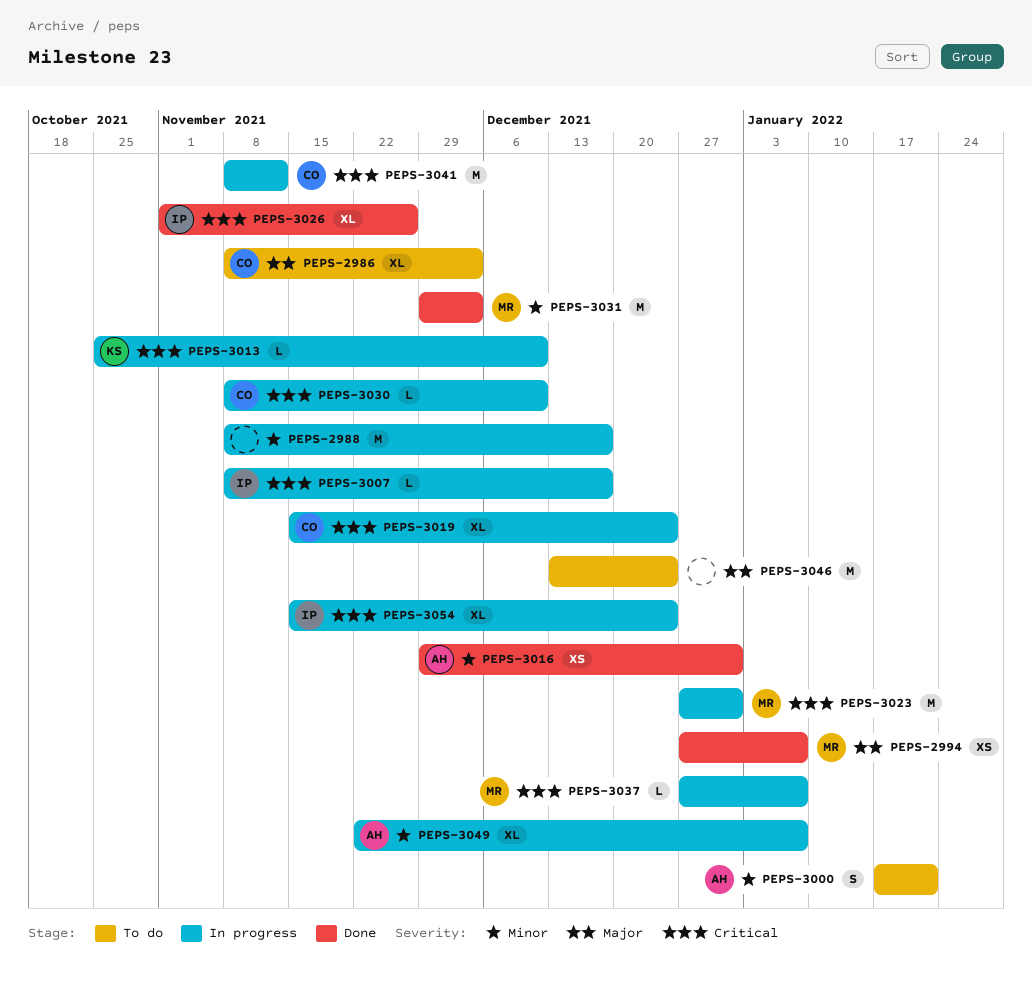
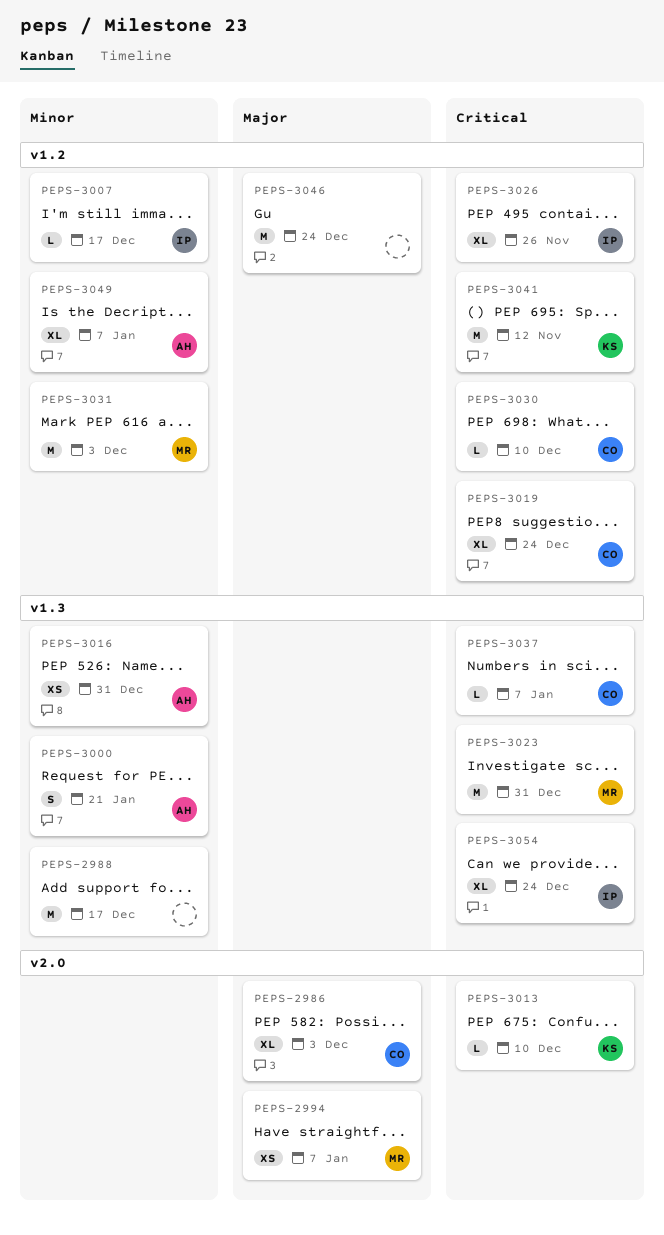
PEPS-3007, priority: Critical -> Minor
PEPS-3037, owner: MR -> CO
PEPS-3041, owner: CO -> KS

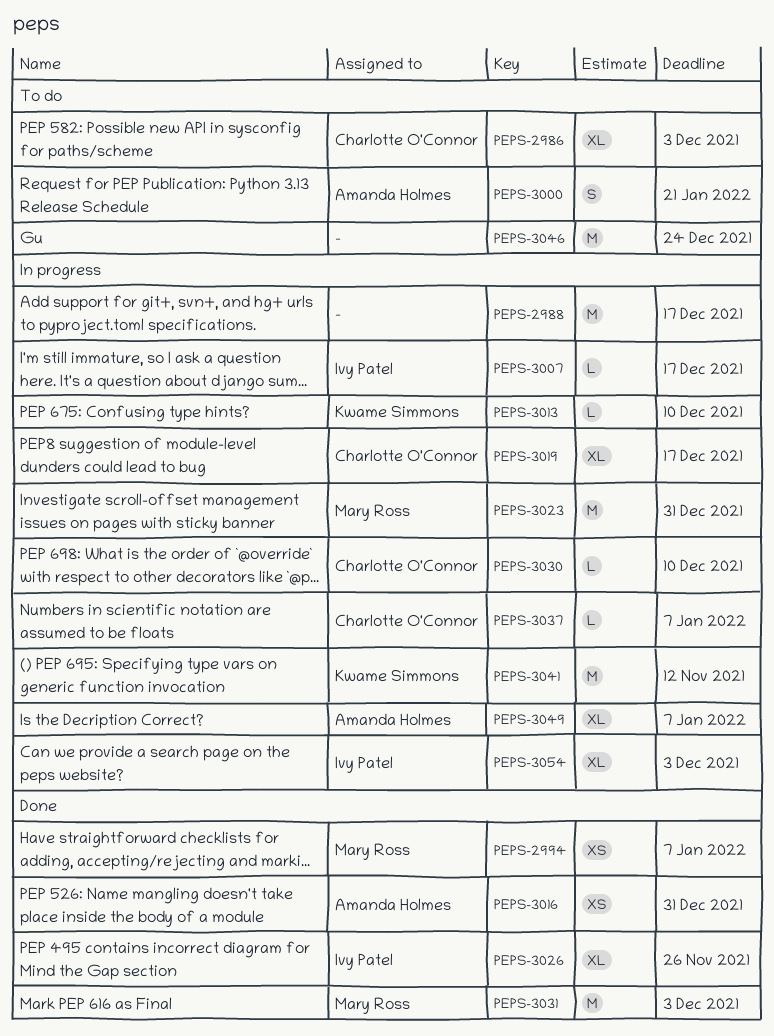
PEPS-3019, due: Dec 24 -> Dec 17
PEPS-3054, due: Dec 24 -> Dec 3

